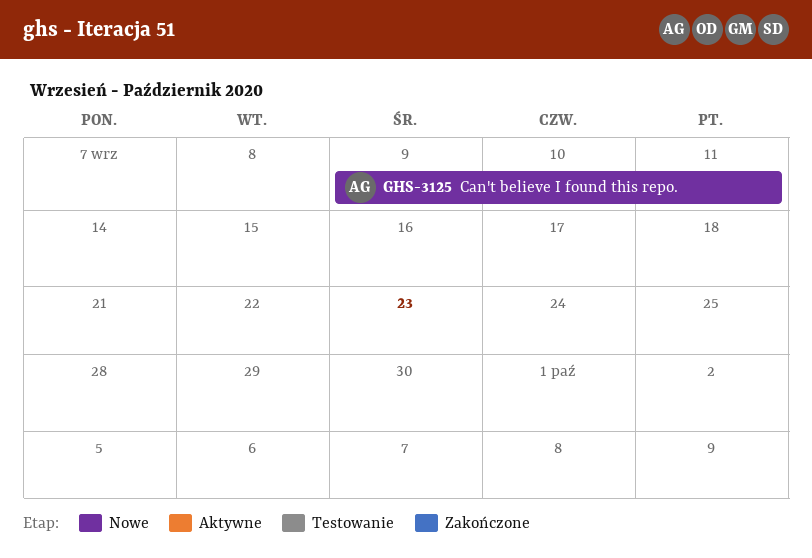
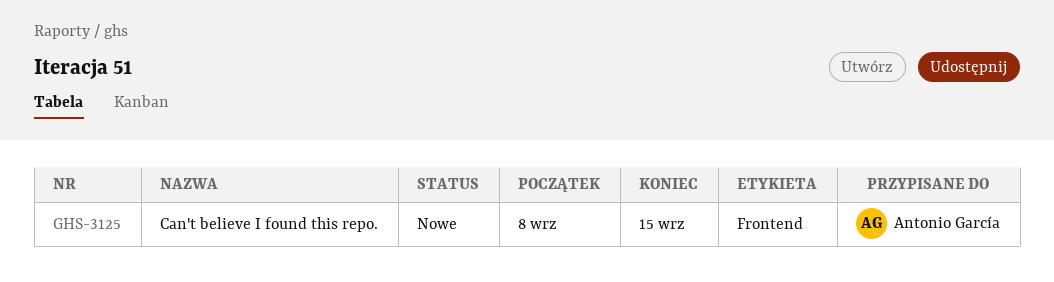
GHS-3125, start: Sep 9 -> Sep 8
GHS-3125, due: Sep 11 -> Sep 15

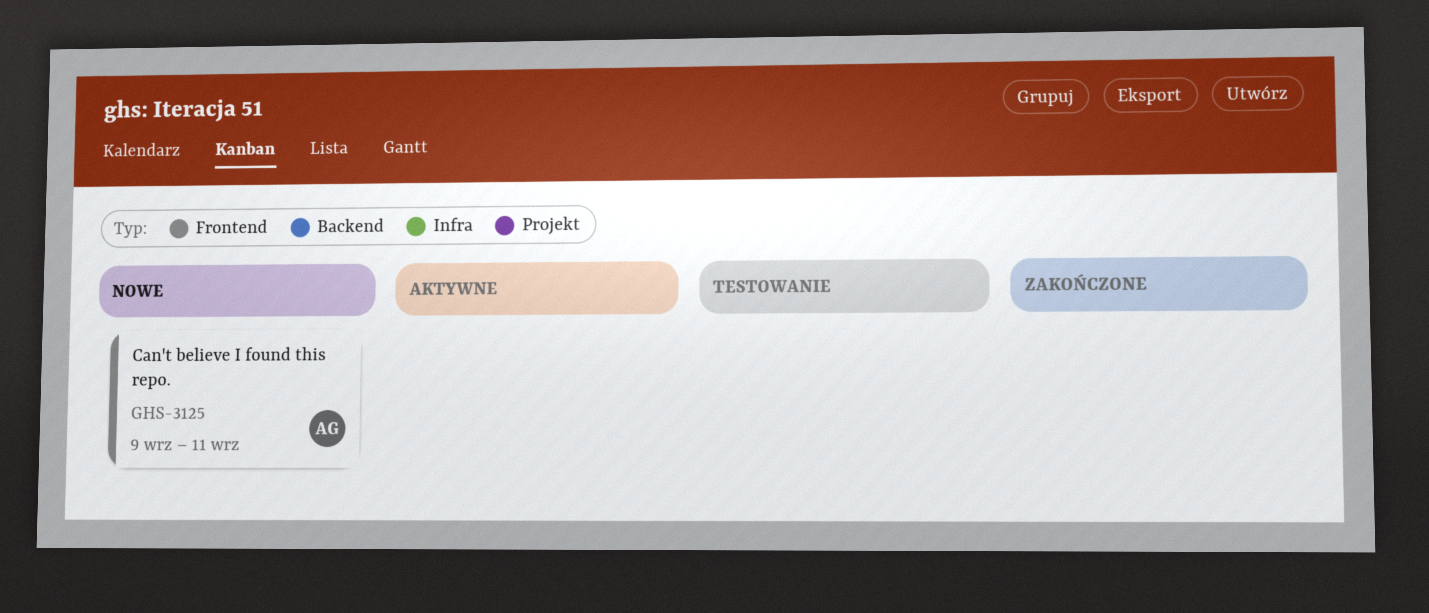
GHS-3125, start: Sep 8 -> Sep 9
GHS-3125, due: Sep 15 -> Sep 11

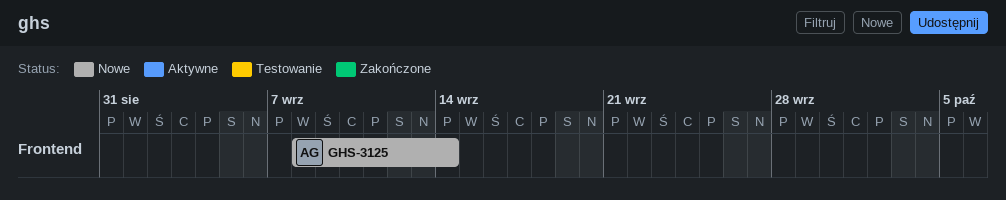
GHS-3125, start: Sep 9 -> Sep 8
GHS-3125, due: Sep 11 -> Sep 14

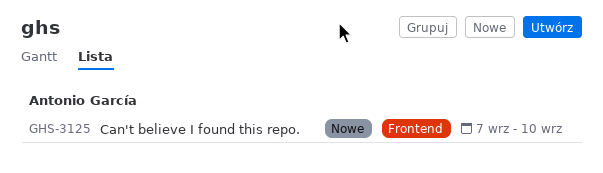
GHS-3125, start: Sep 8 -> Sep 7
GHS-3125, due: Sep 14 -> Sep 10

